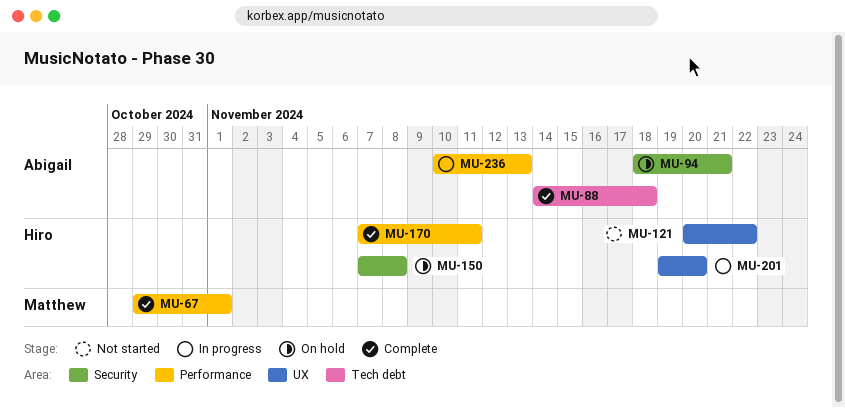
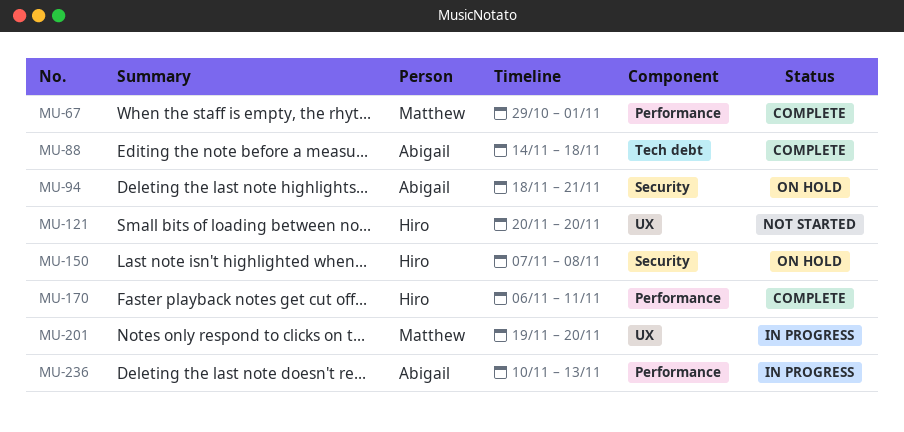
MU-121, due: Nov 22 -> Nov 20
MU-170, start: Nov 7 -> Nov 6
MU-201, owner: Hiro -> Matthew

